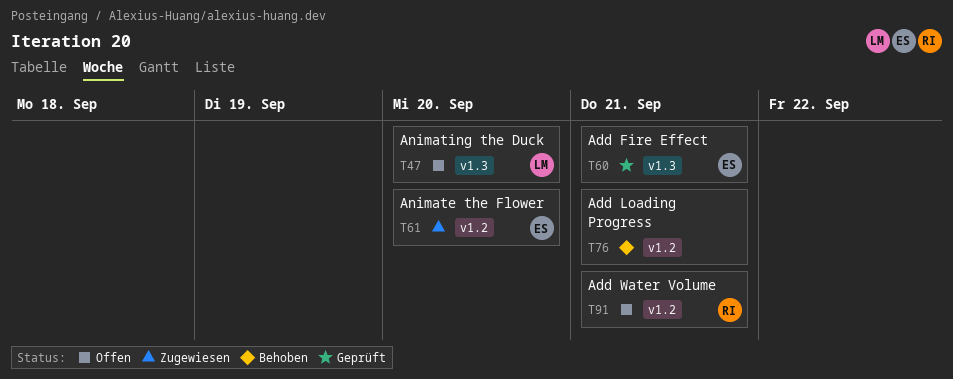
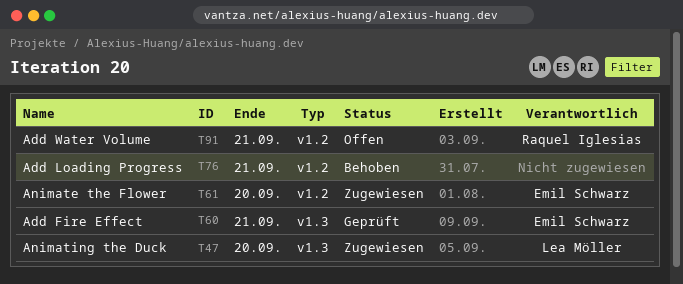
T47, status: Offen -> Zugewiesen

